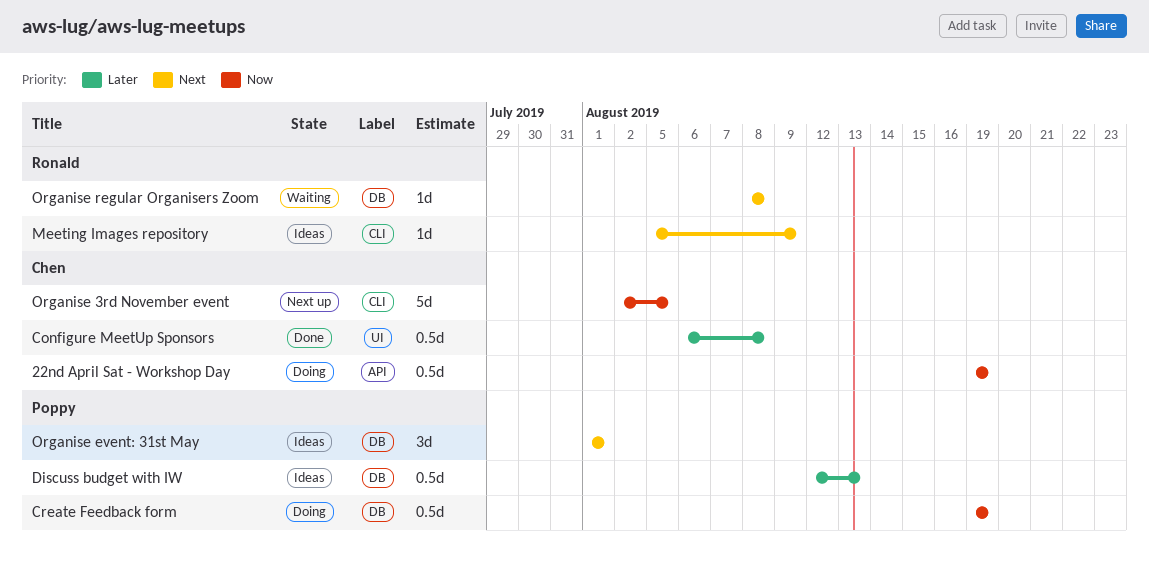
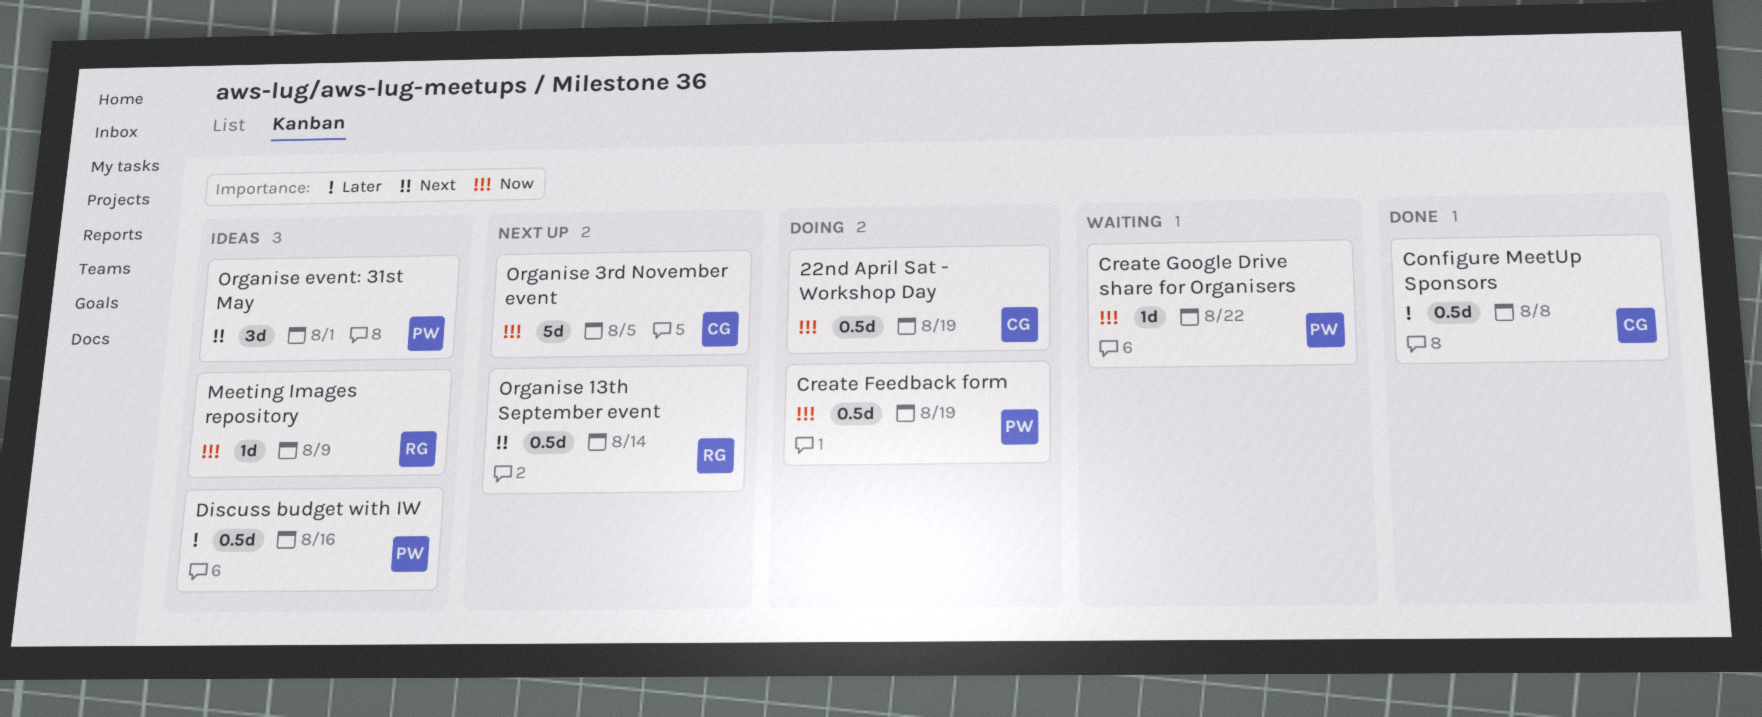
Create Google Drive share for Organisers: none -> present
Discuss budget with IW, due: Aug 13 -> Aug 16
Meeting Images repository, priority: Next -> Now
Organise 13th September event: none -> present
Organise regular Organisers Zoom: present -> none

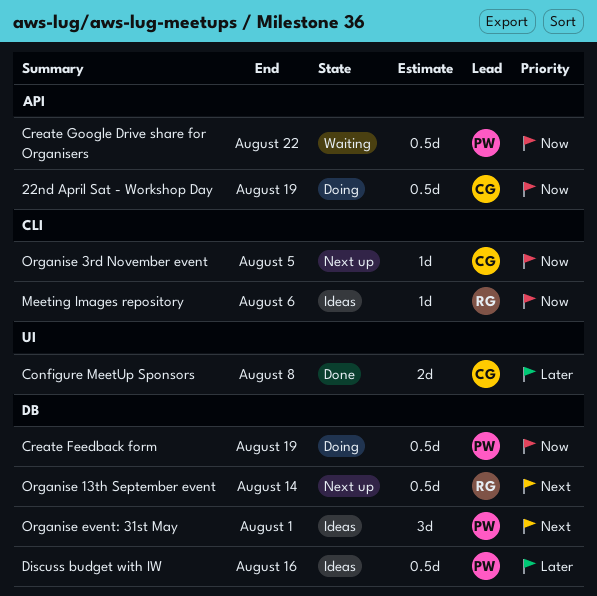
Configure MeetUp Sponsors, estimate: 0.5d -> 2d
Create Google Drive share for Organisers, estimate: 1d -> 0.5d
Meeting Images repository, due: Aug 9 -> Aug 6
Organise 3rd November event, estimate: 5d -> 1d

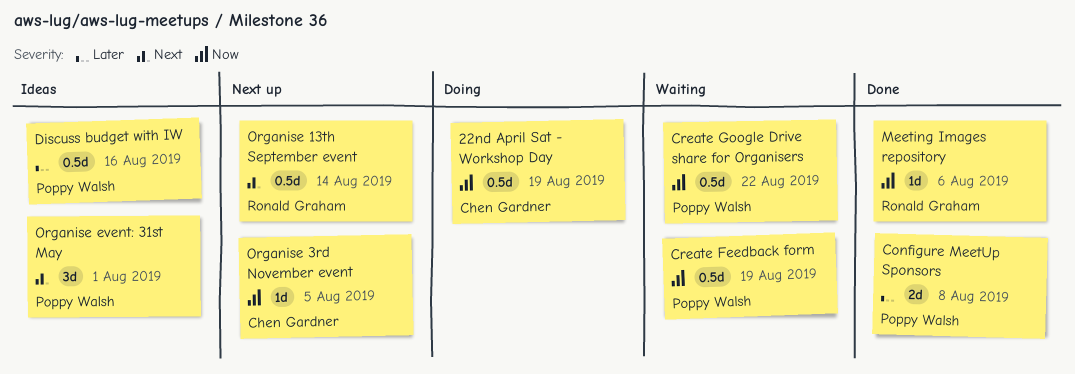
Configure MeetUp Sponsors, owner: Chen Gardner -> Poppy Walsh
Create Feedback form, status: Doing -> Waiting
Meeting Images repository, status: Ideas -> Done

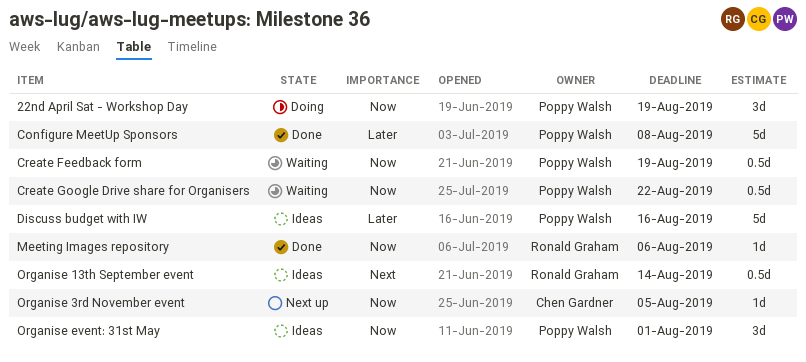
22nd April Sat - Workshop Day, owner: Chen Gardner -> Poppy Walsh
22nd April Sat - Workshop Day, estimate: 0.5d -> 3d
Configure MeetUp Sponsors, estimate: 2d -> 5d
Discuss budget with IW, estimate: 0.5d -> 5d
Organise 13th September event, status: Next up -> Ideas
Organise event: 31st May, priority: Next -> Now

